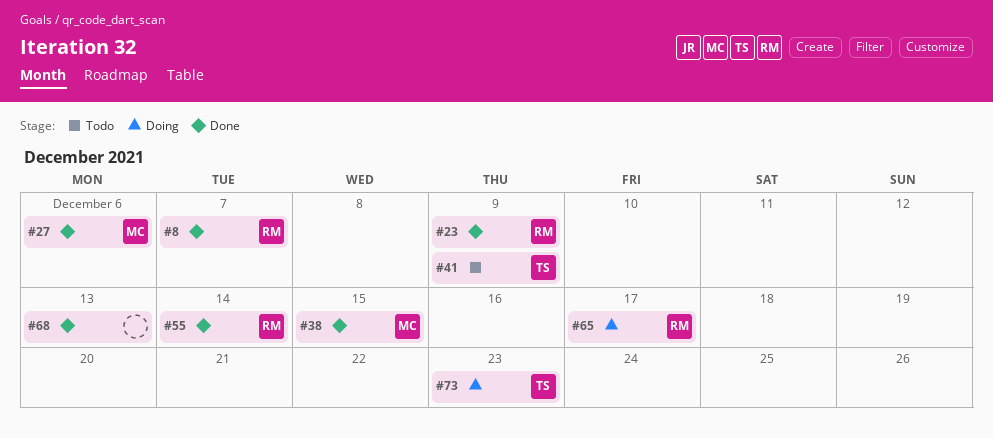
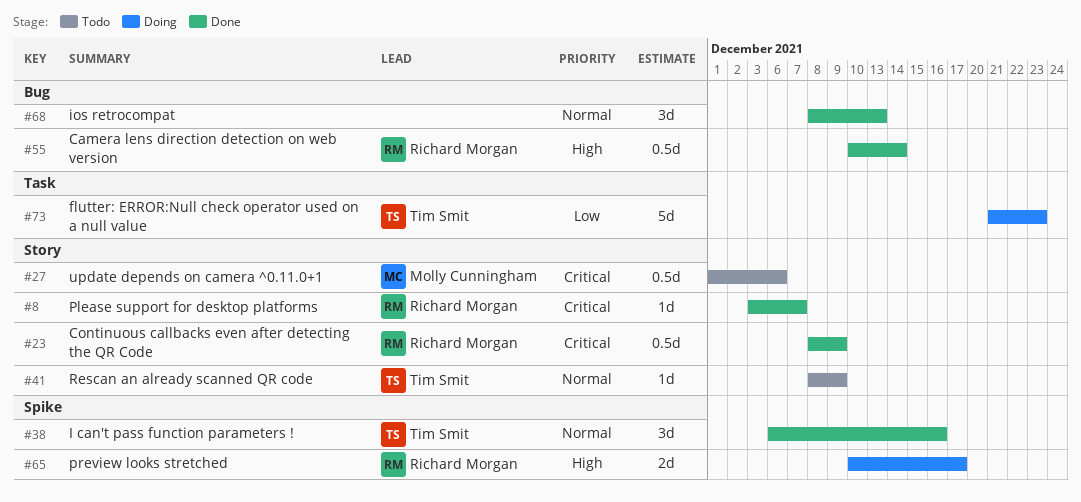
#27, status: Done -> Todo
#38, owner: Molly Cunningham -> Tim Smit
#38, due: Dec 15 -> Dec 16

